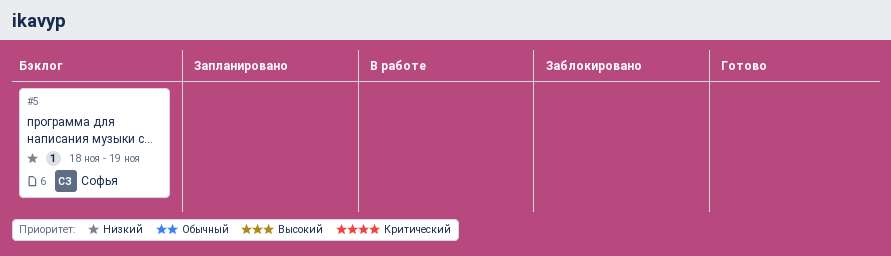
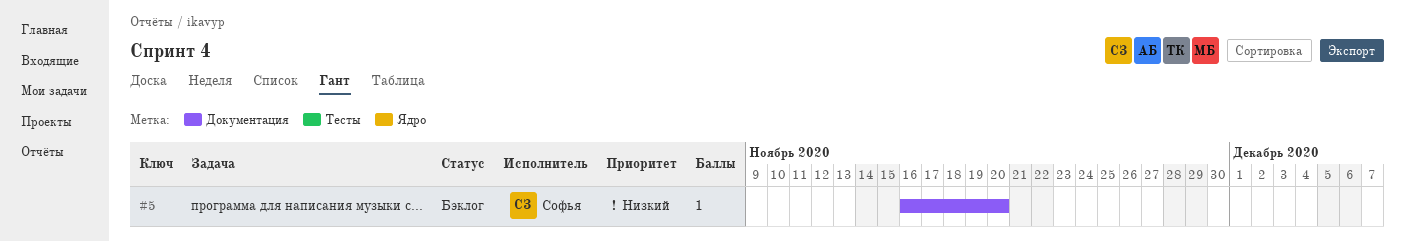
#5, start: Nov 18 -> Nov 16
#5, due: Nov 19 -> Nov 20

